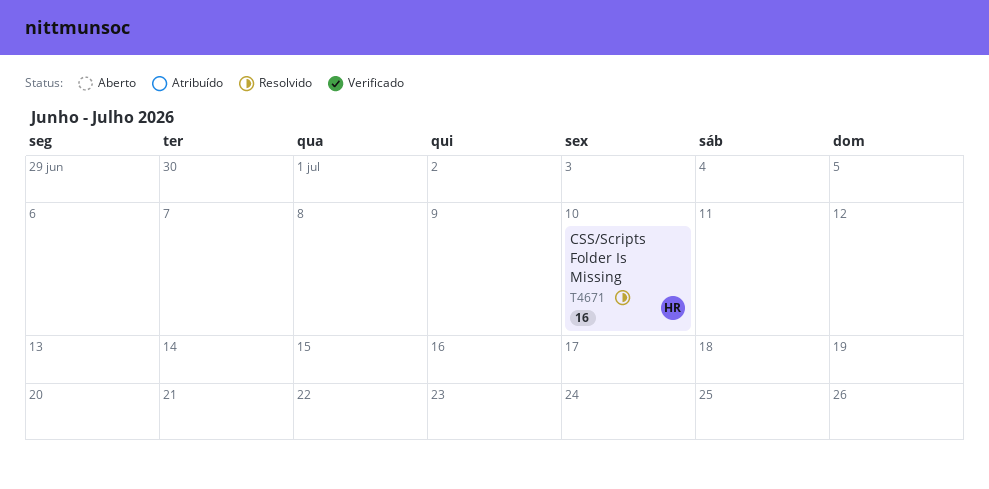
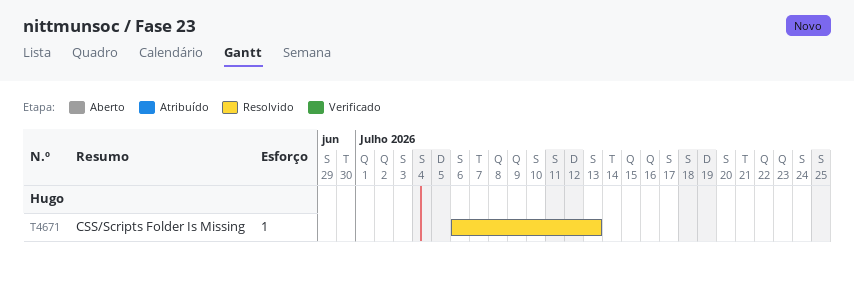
T4671, estimate: 16 -> 1
T4671, due: Jul 10 -> Jul 13

